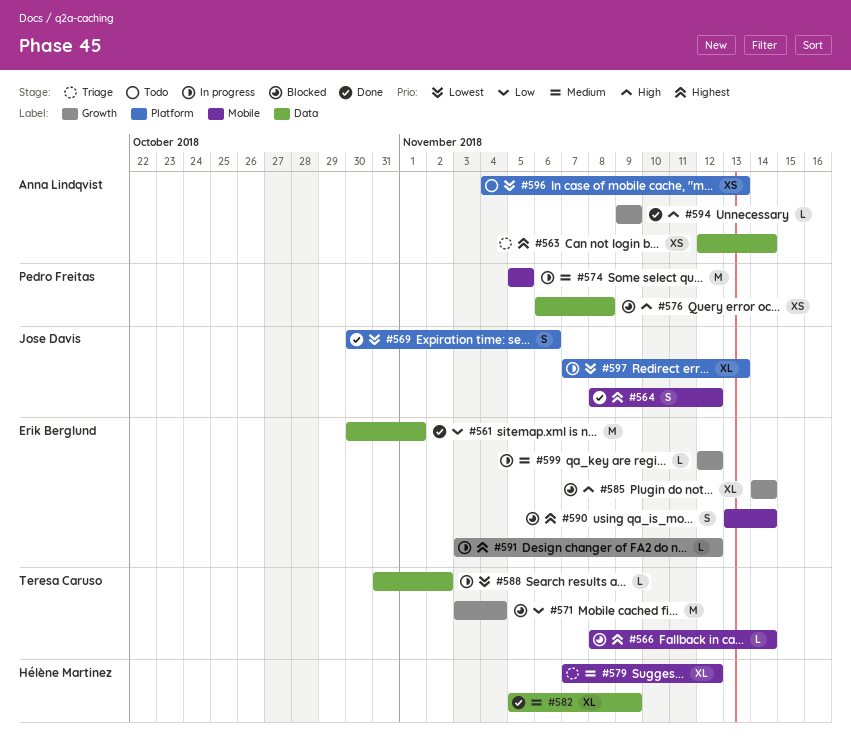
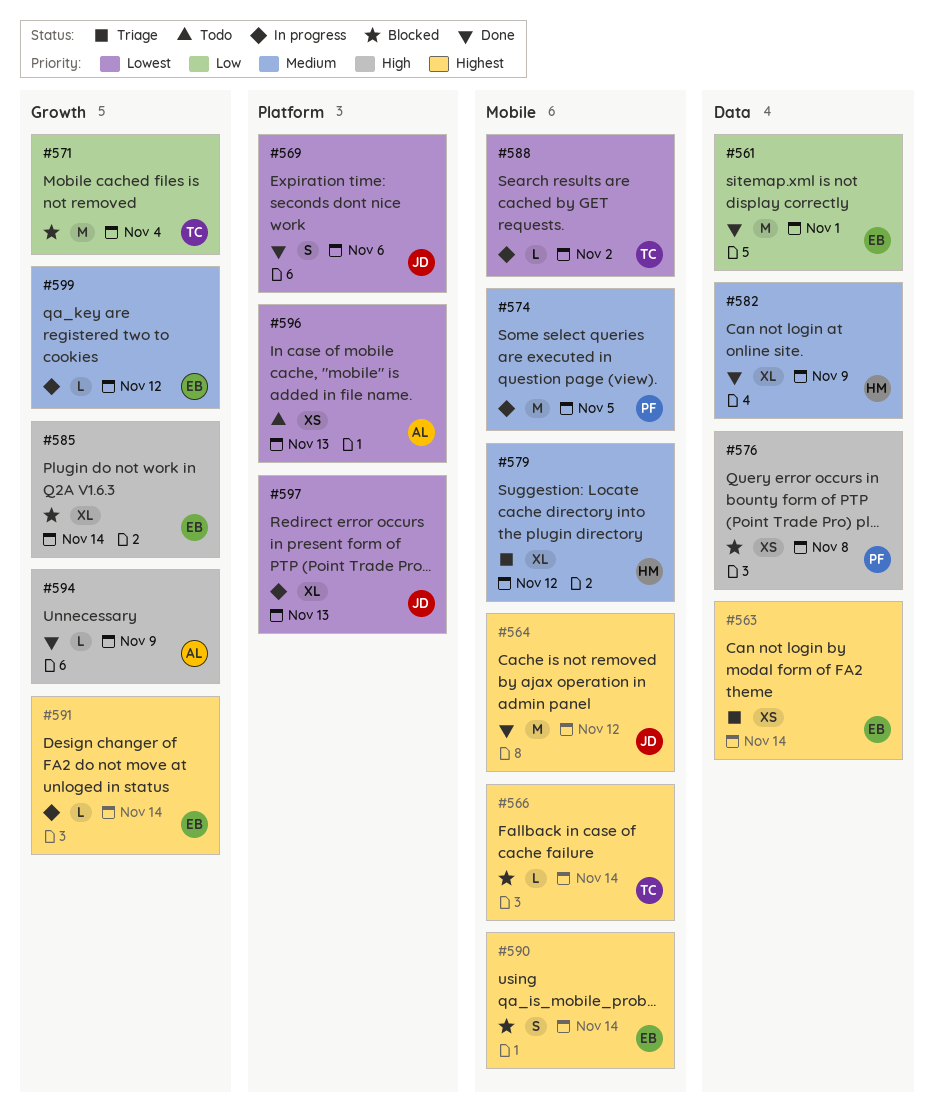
#563, owner: Anna Lindqvist -> Erik Berglund
#564, estimate: S -> M
#588, label: Data -> Mobile
#591, due: Nov 12 -> Nov 14

